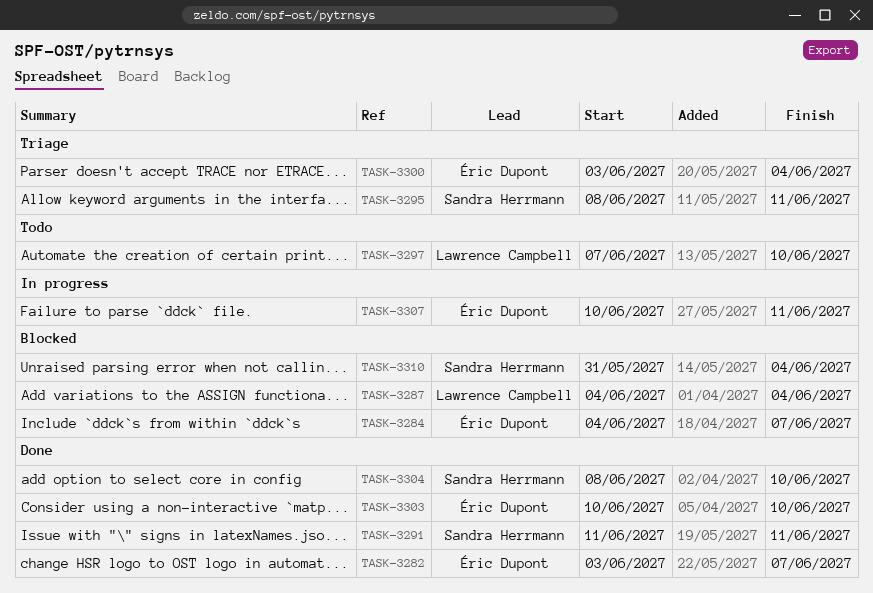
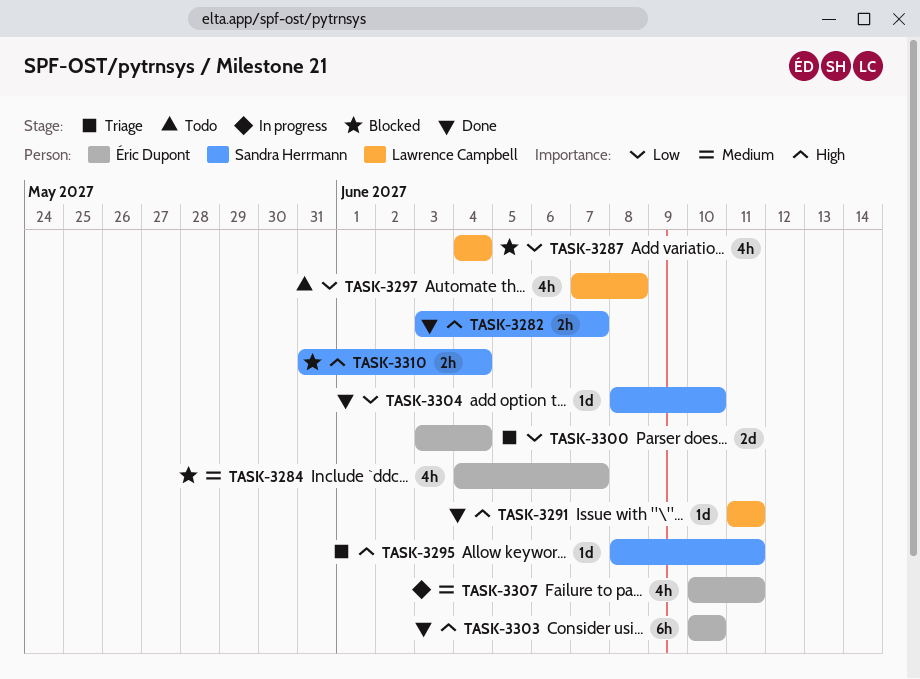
TASK-3282, owner: Éric Dupont -> Sandra Herrmann
TASK-3291, owner: Sandra Herrmann -> Lawrence Campbell
TASK-3297, due: Jun 10 -> Jun 8

